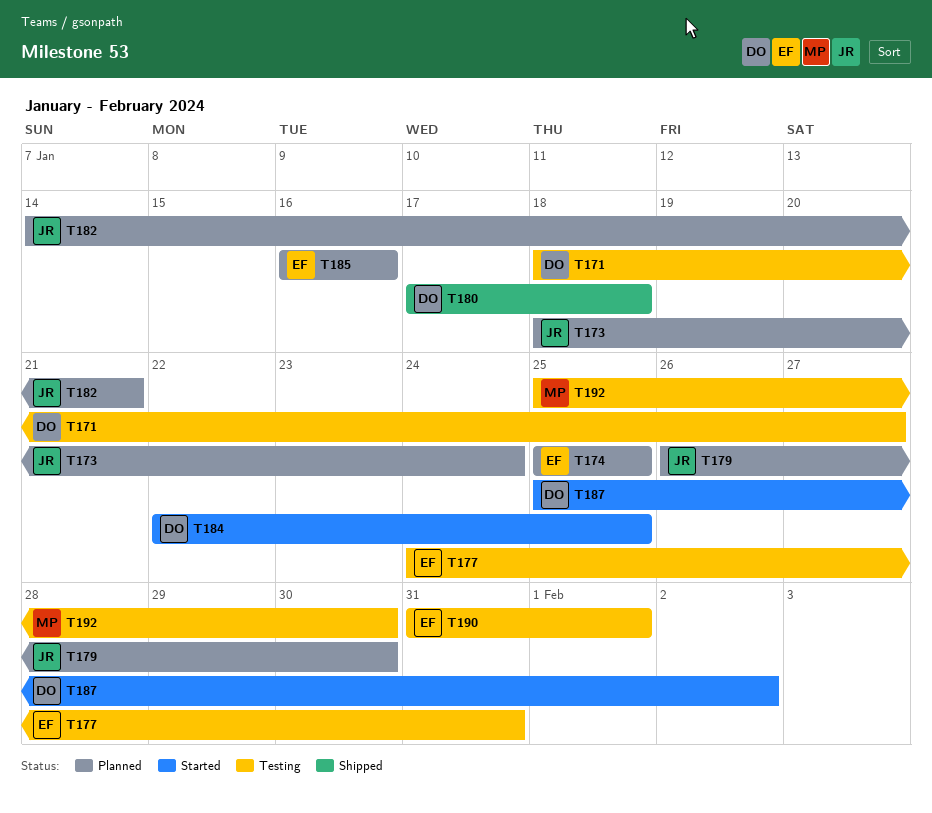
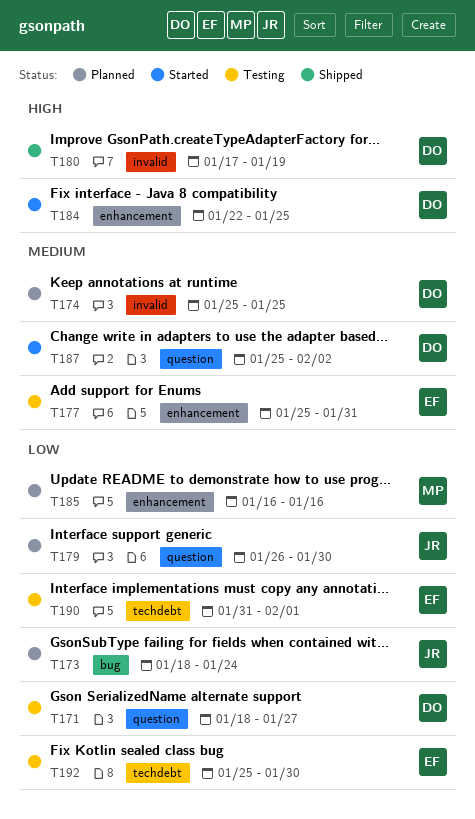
T174, owner: EF -> DO
T177, start: Jan 24 -> Jan 25
T180, due: Jan 18 -> Jan 19
T182: present -> none
T185, owner: EF -> MP
T192, owner: MP -> EF

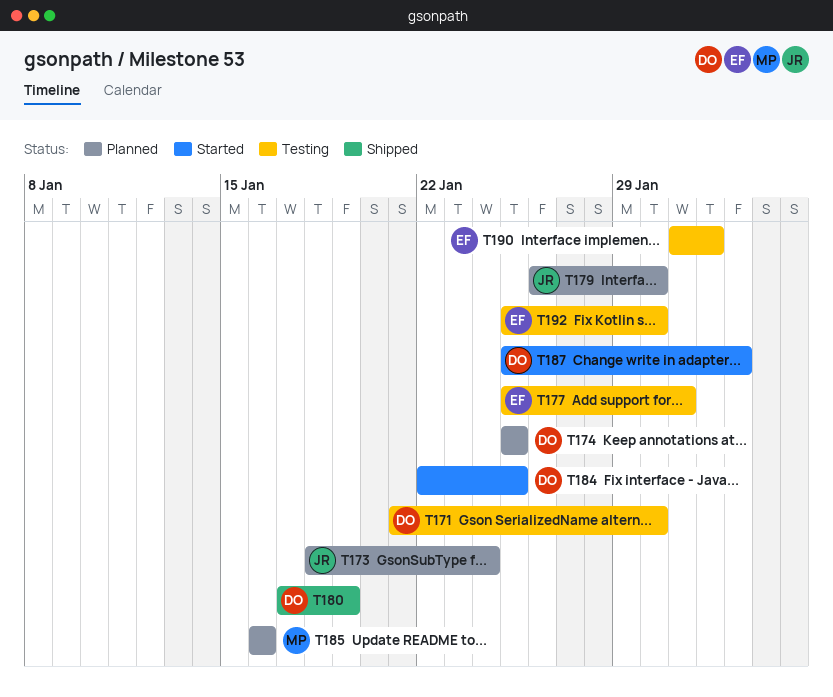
T171, start: Jan 18 -> Jan 21
T171, due: Jan 27 -> Jan 30

